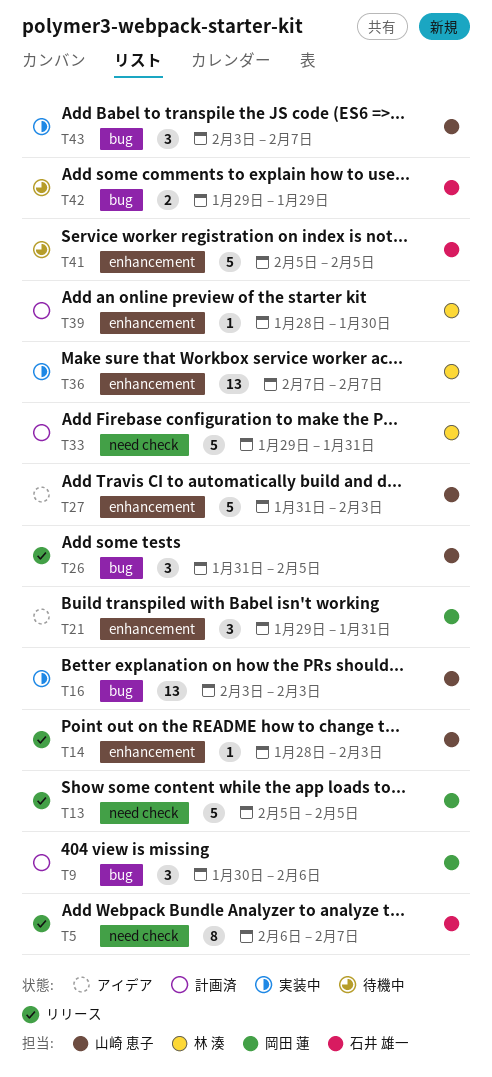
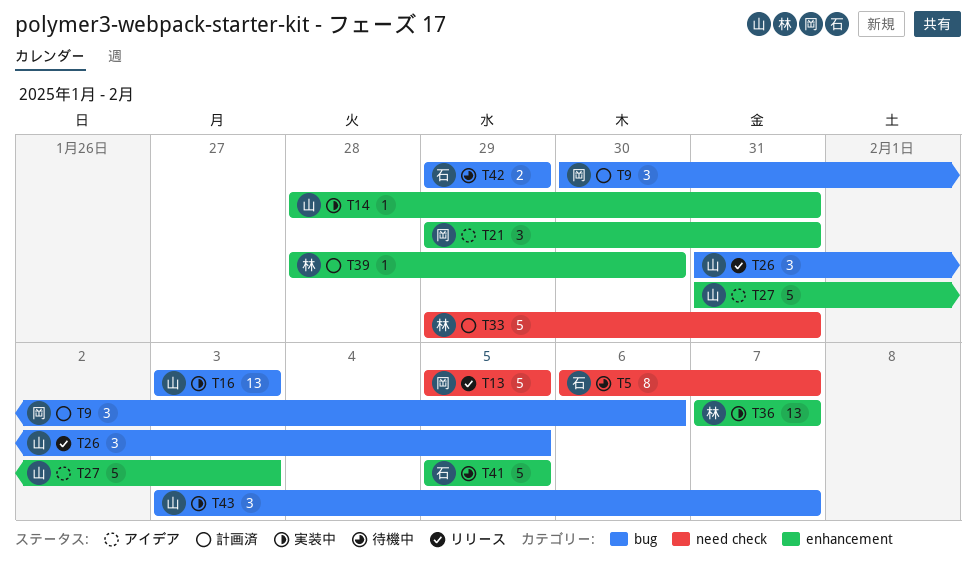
T5, status: リリース -> 待機中
T14, status: リリース -> 実装中
T14, due: Feb 3 -> Jan 31

